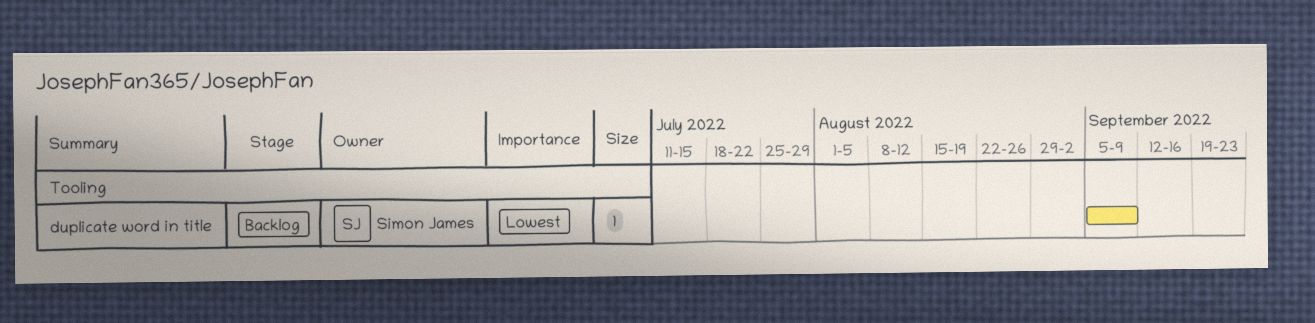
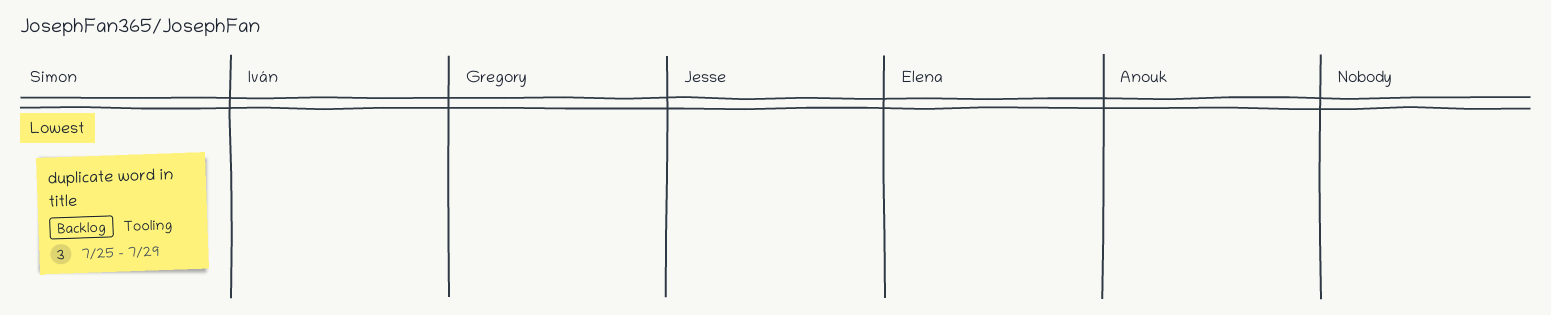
duplicate word in title, estimate: 1 -> 3
duplicate word in title, start: Sep 5 -> Jul 25
duplicate word in title, due: Sep 9 -> Jul 29

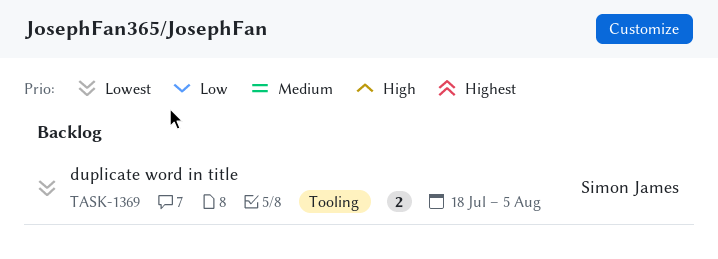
duplicate word in title, estimate: 3 -> 2
duplicate word in title, start: Jul 25 -> Jul 18
duplicate word in title, due: Jul 29 -> Aug 5

